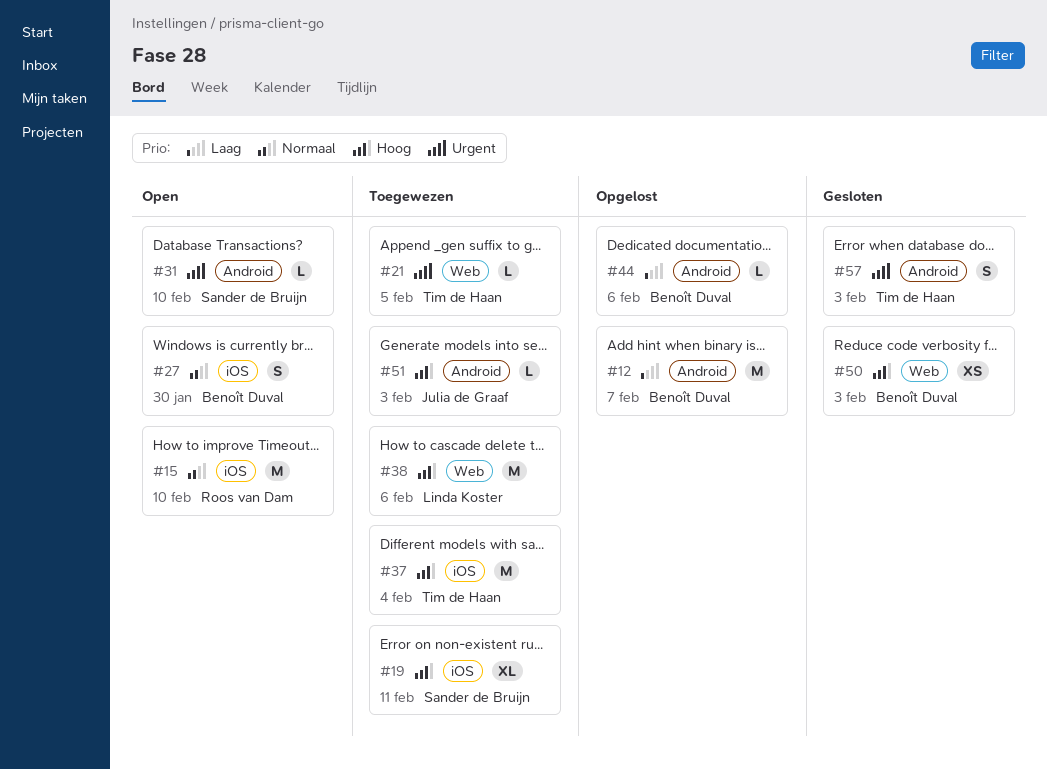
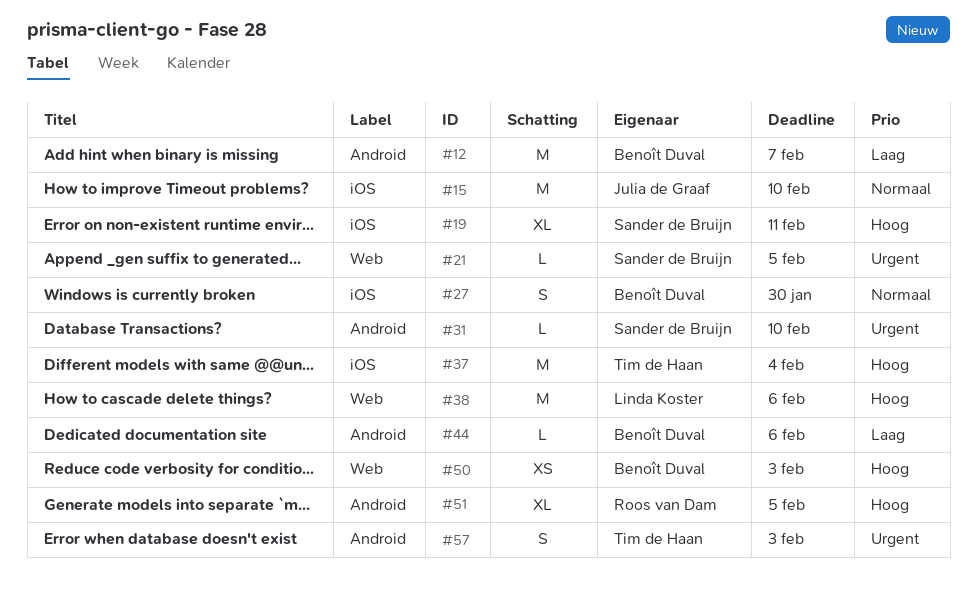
#15, owner: Roos van Dam -> Julia de Graaf
#21, owner: Tim de Haan -> Sander de Bruijn
#51, owner: Julia de Graaf -> Roos van Dam
#51, estimate: L -> XL
#51, due: Feb 3 -> Feb 5

